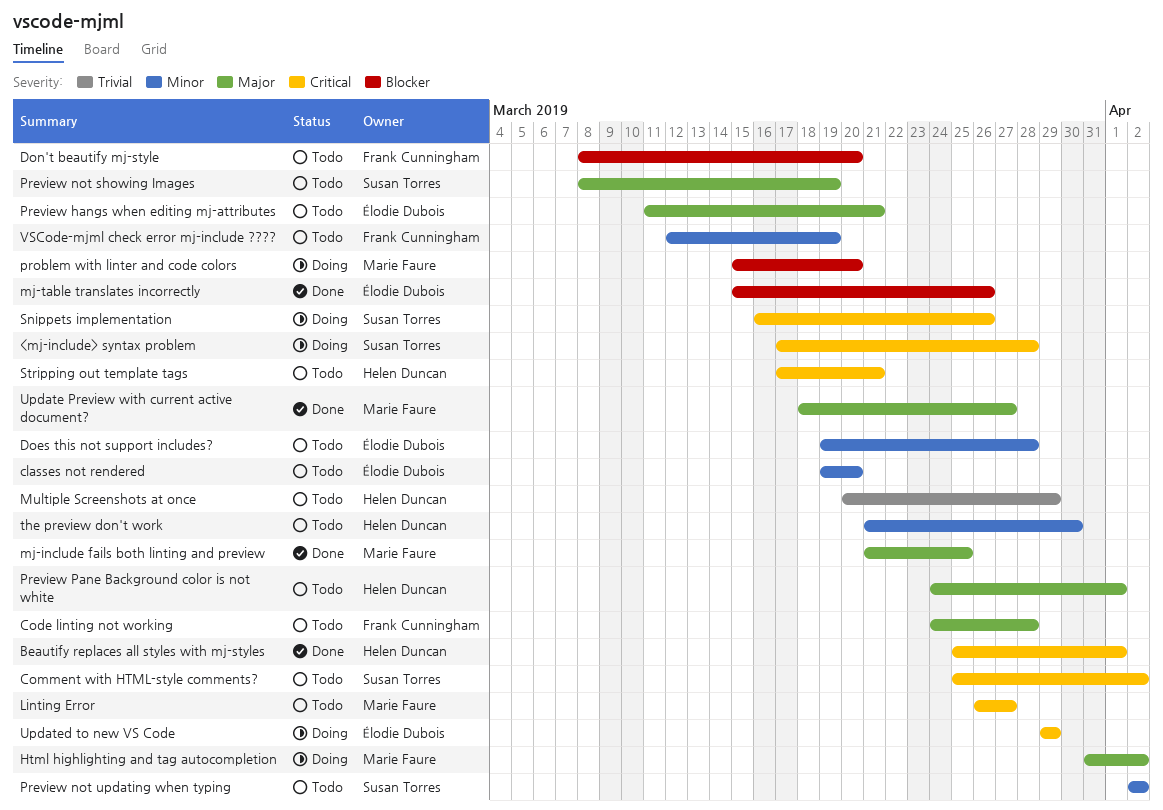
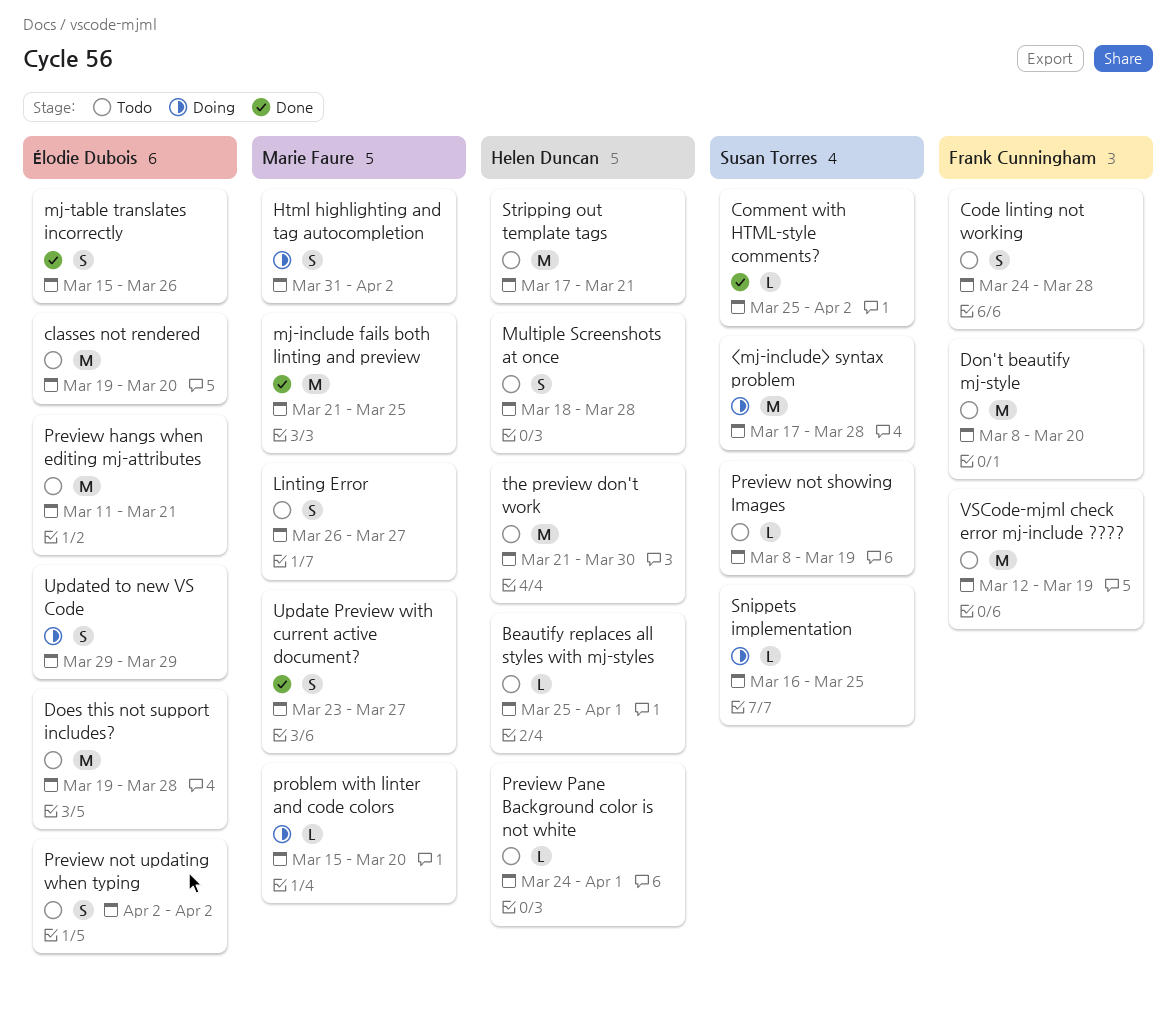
Beautify replaces all styles with mj-styles, status: Done -> Todo
Comment with HTML-style comments?, status: Todo -> Done
Multiple Screenshots at once, start: Mar 20 -> Mar 18
Multiple Screenshots at once, due: Mar 29 -> Mar 28
Preview not updating when typing, owner: Susan Torres -> Élodie Dubois
Snippets implementation, due: Mar 26 -> Mar 25
Update Preview with current active document?, start: Mar 18 -> Mar 23

